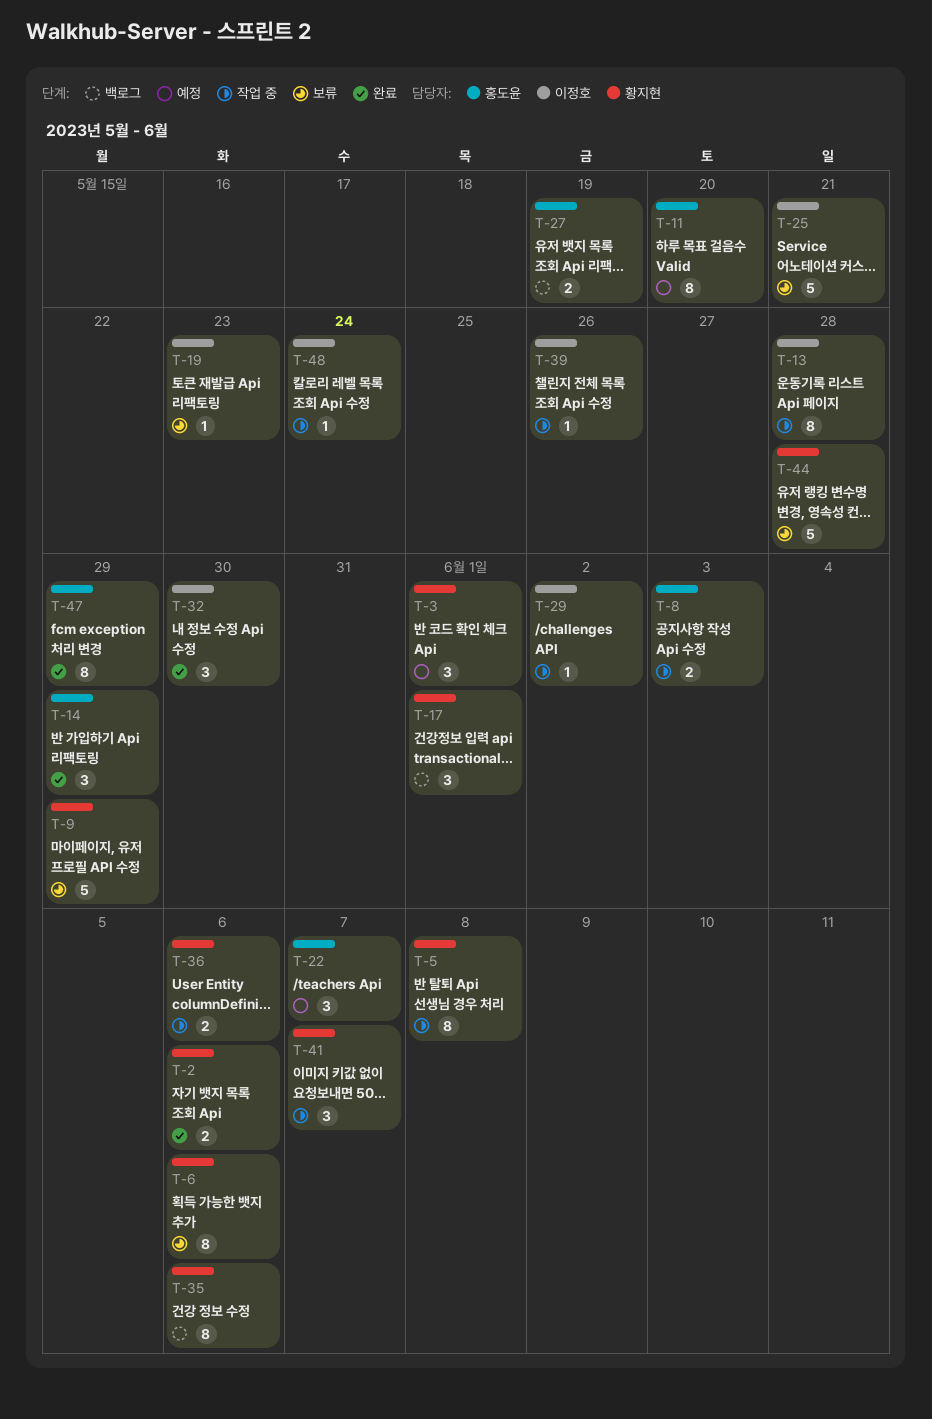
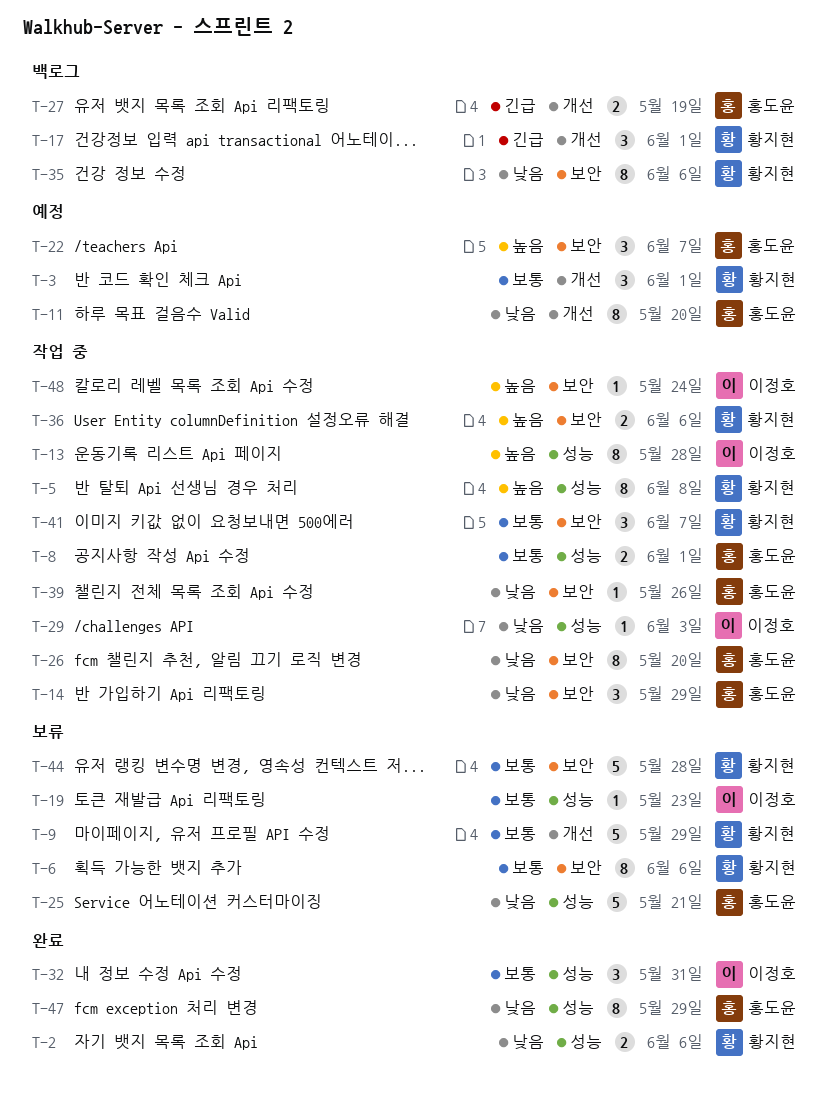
T-8, due: Jun 3 -> Jun 1
T-14, status: 완료 -> 작업 중
T-25, owner: 이정호 -> 홍도윤
T-26: none -> present
T-29, due: Jun 2 -> Jun 3
T-32, due: May 30 -> May 31
T-39, owner: 이정호 -> 홍도윤

